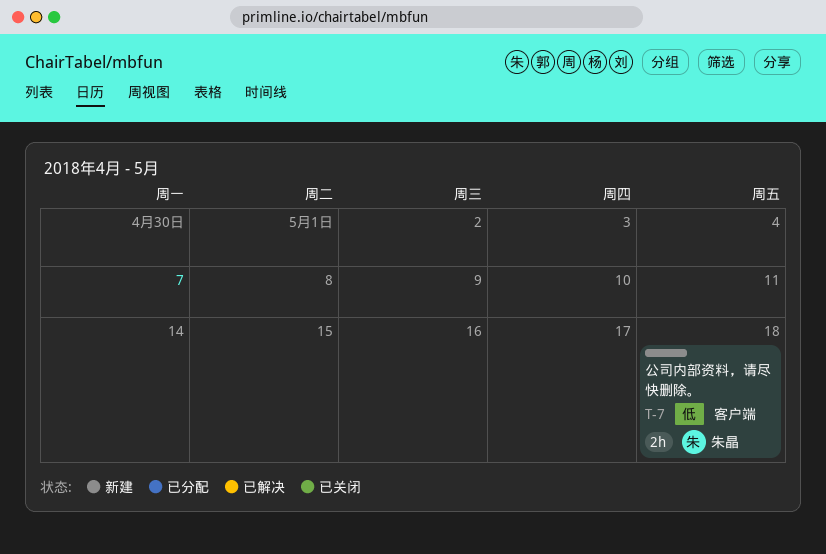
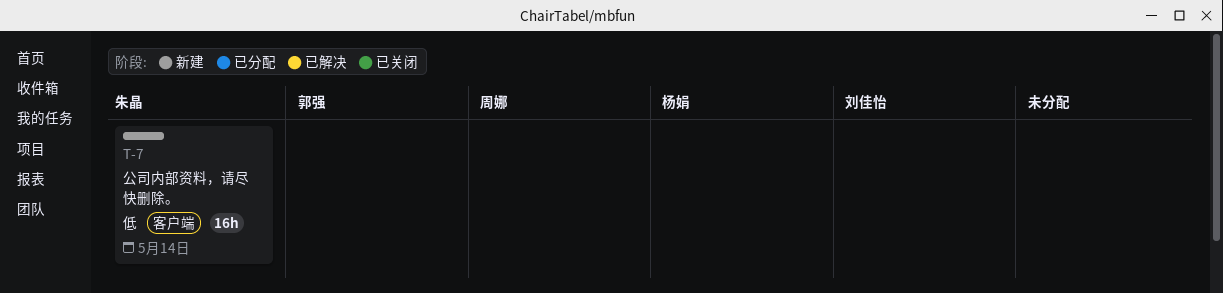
T-7, estimate: 2h -> 16h
T-7, due: May 18 -> May 14

